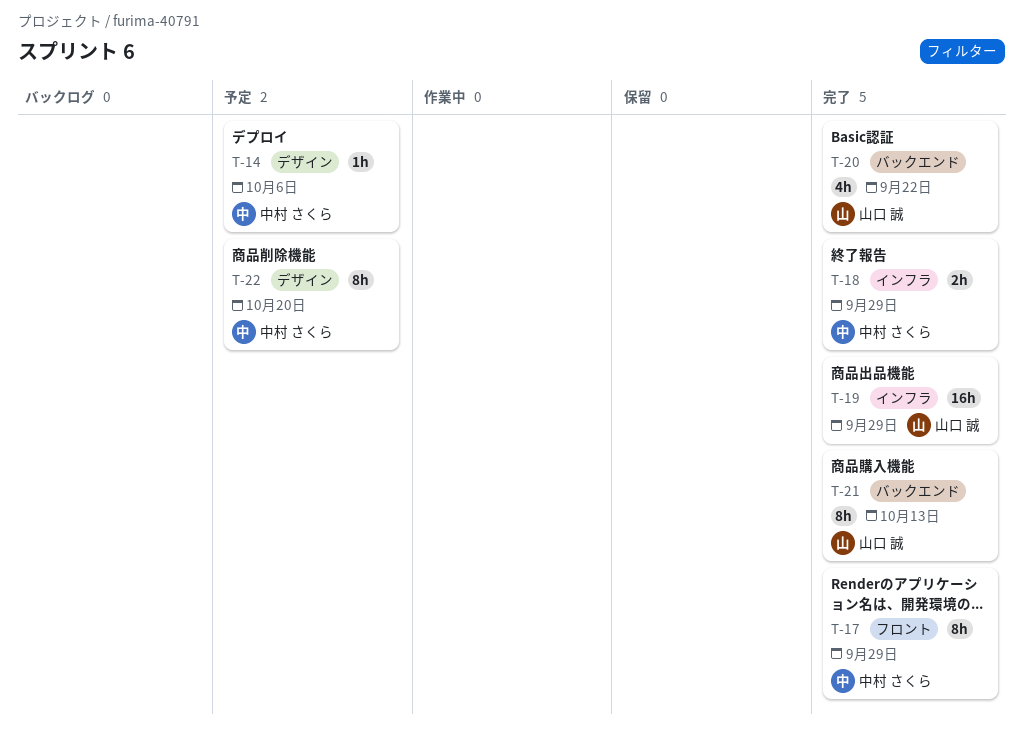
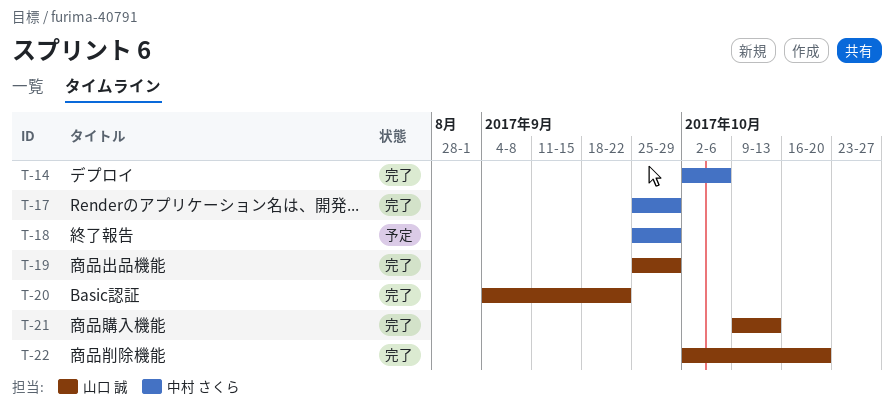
T-14, status: 予定 -> 完了
T-18, status: 完了 -> 予定
T-22, status: 予定 -> 完了
T-22, owner: 中村 さくら -> 山口 誠

